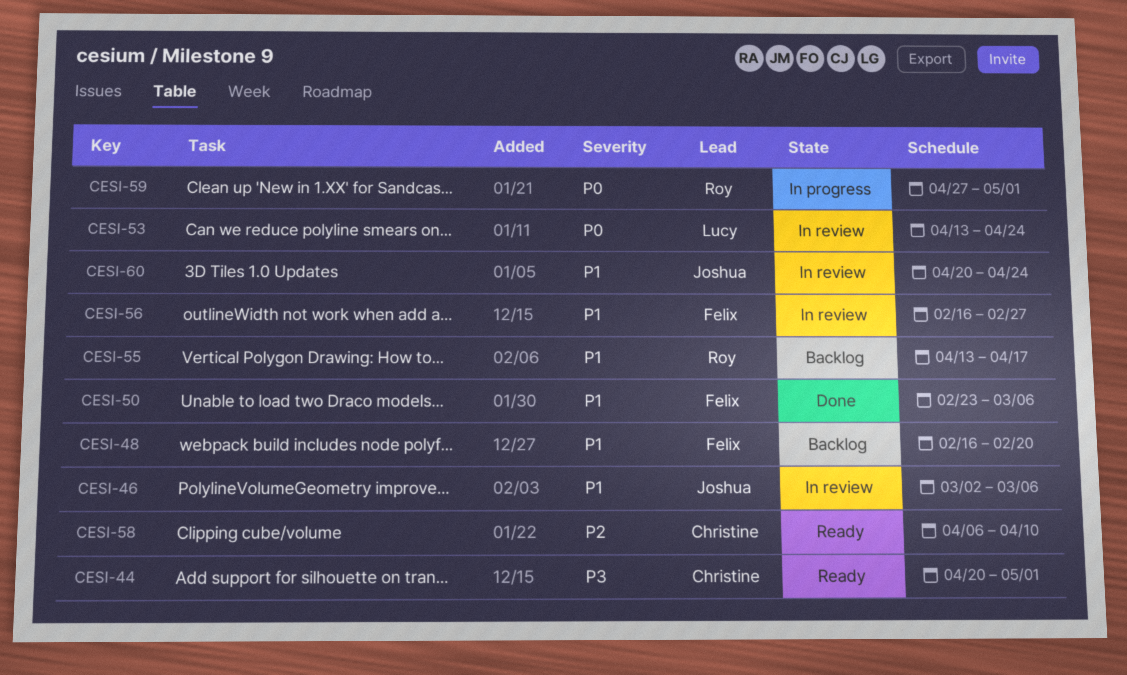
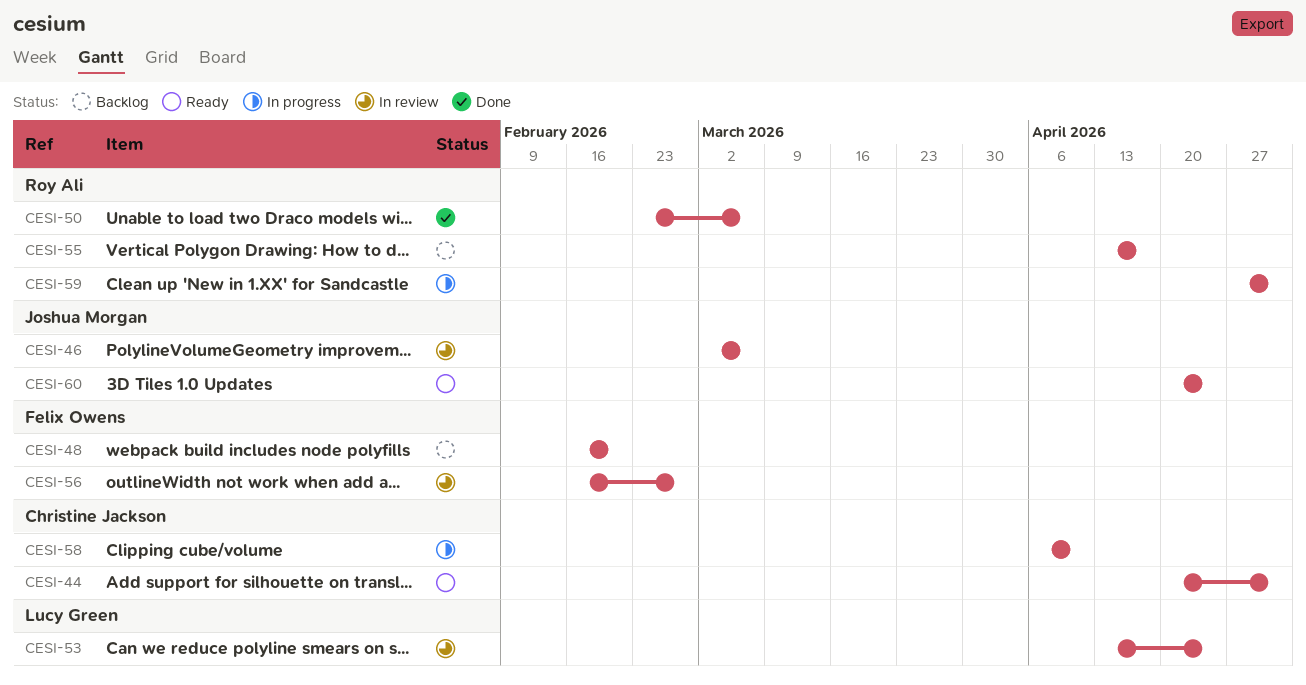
CESI-50, owner: Felix Owens -> Roy Ali
CESI-58, status: Ready -> In progress
CESI-60, status: In review -> Ready

